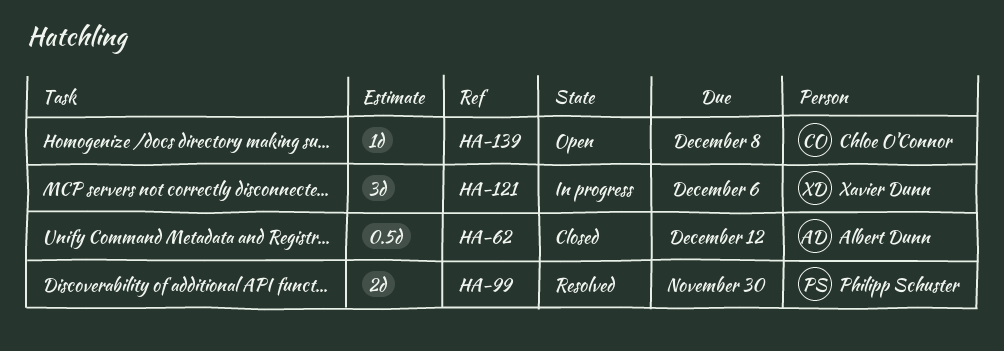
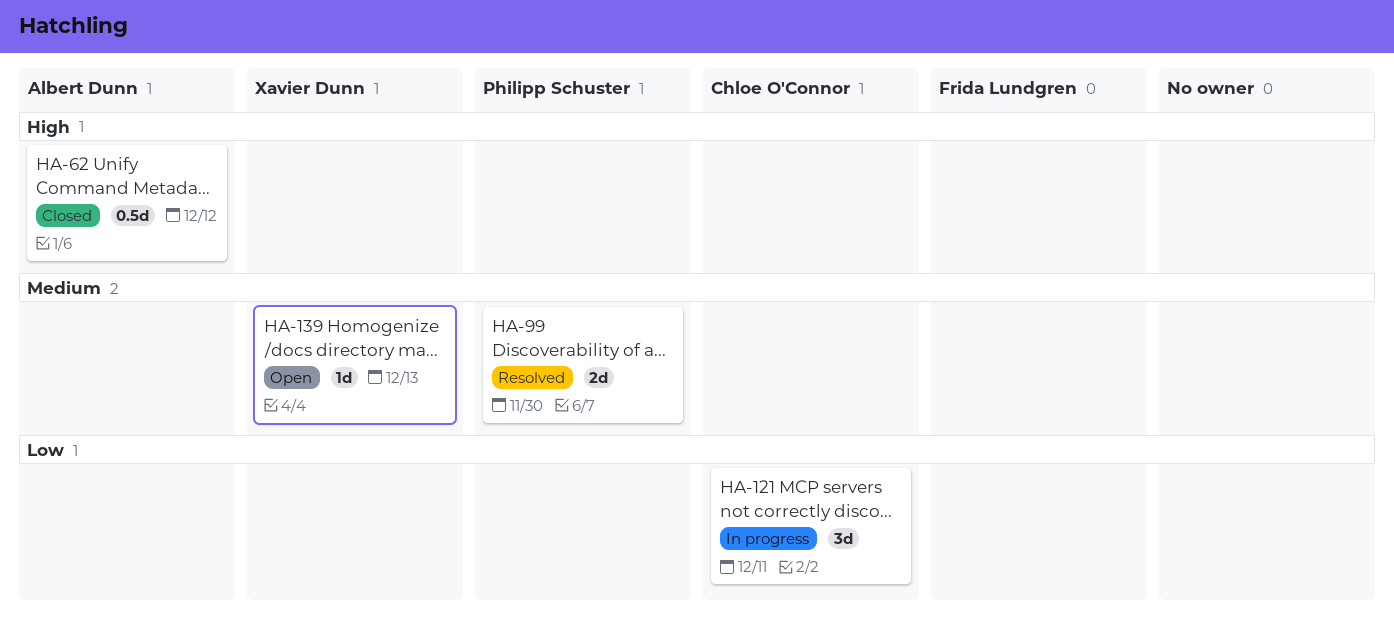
HA-121, owner: Xavier Dunn -> Chloe O'Connor
HA-121, due: Dec 6 -> Dec 11
HA-139, owner: Chloe O'Connor -> Xavier Dunn
HA-139, due: Dec 8 -> Dec 13

